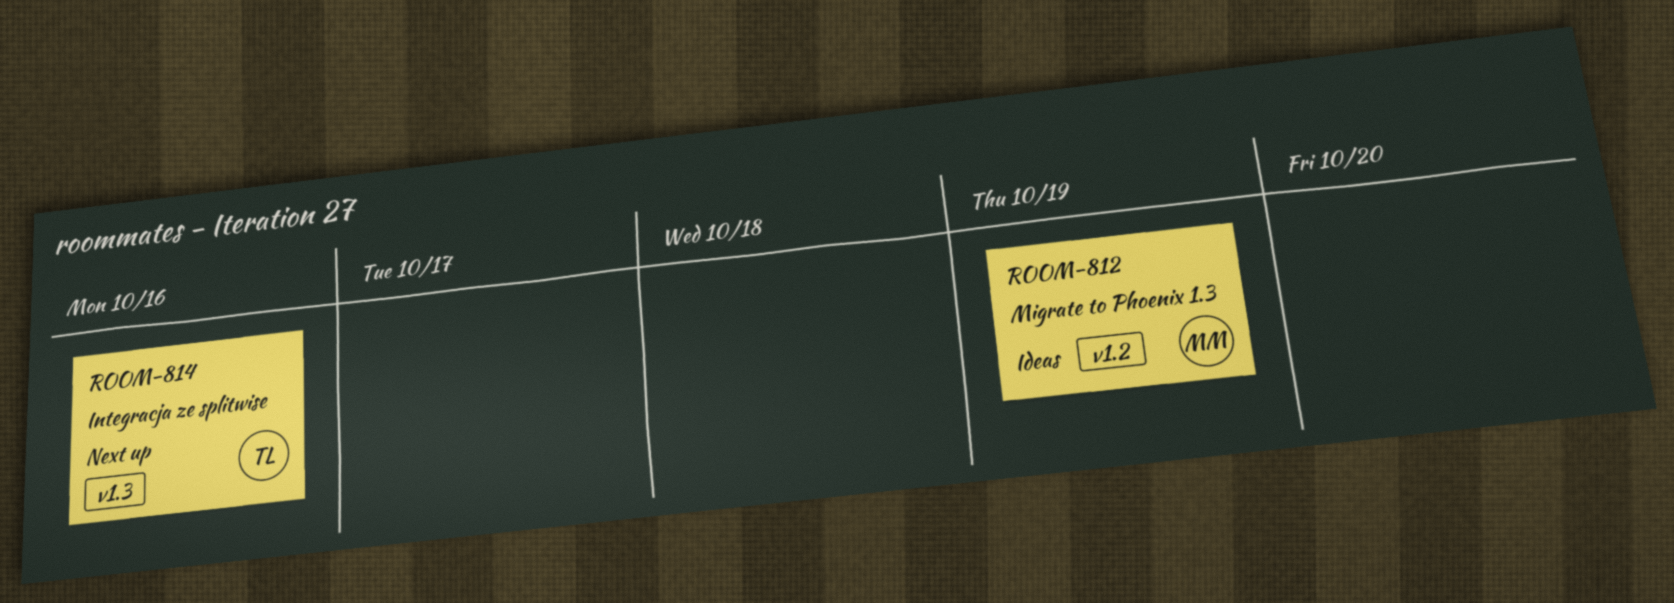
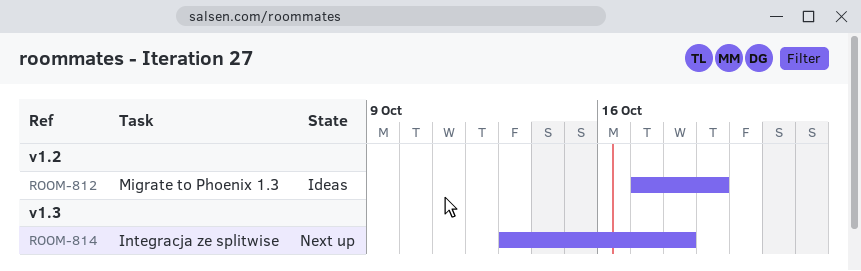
ROOM-814, due: Oct 16 -> Oct 18

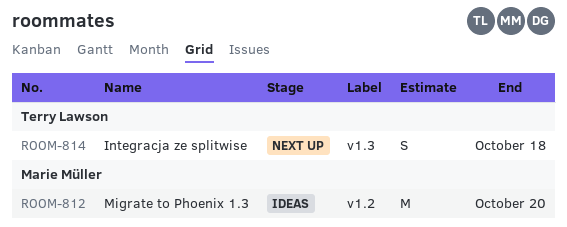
ROOM-812, due: Oct 19 -> Oct 20

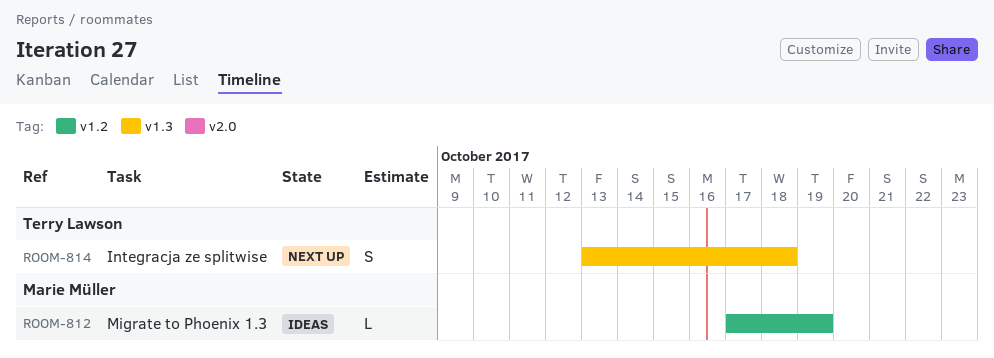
ROOM-812, estimate: M -> L
ROOM-812, due: Oct 20 -> Oct 19

